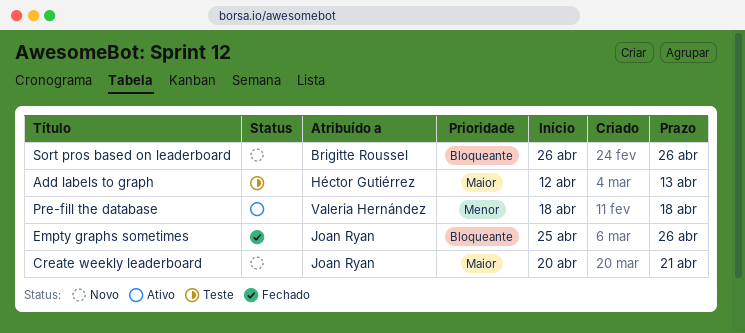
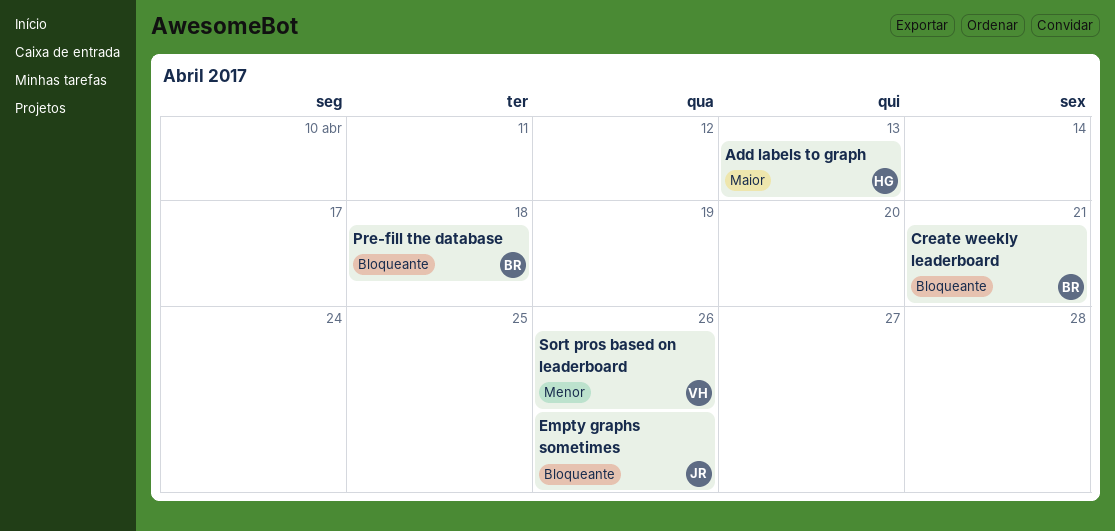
Create weekly leaderboard, owner: Joan Ryan -> Brigitte Roussel
Create weekly leaderboard, priority: Maior -> Bloqueante
Pre-fill the database, owner: Valeria Hernández -> Brigitte Roussel
Pre-fill the database, priority: Menor -> Bloqueante
Sort pros based on leaderboard, owner: Brigitte Roussel -> Valeria Hernández
Sort pros based on leaderboard, priority: Bloqueante -> Menor

